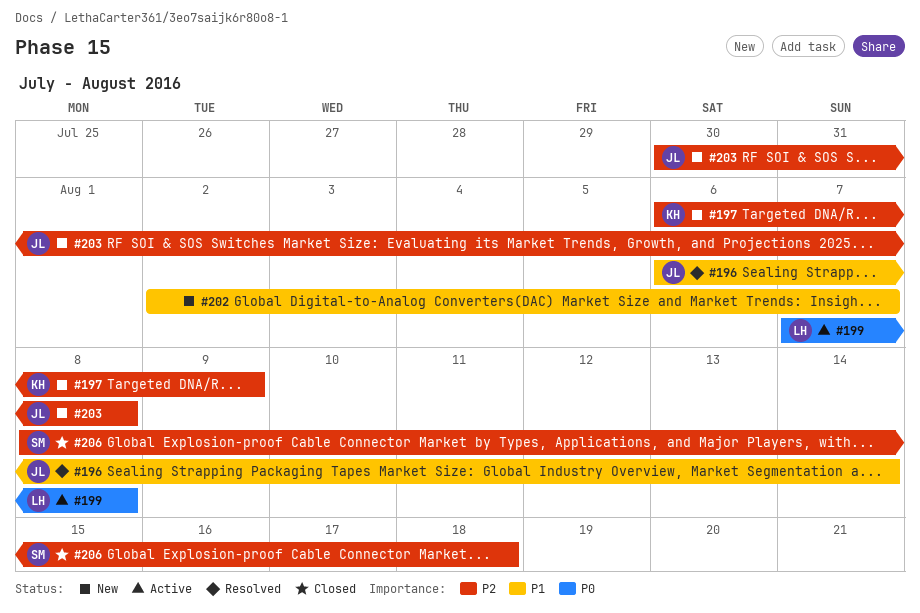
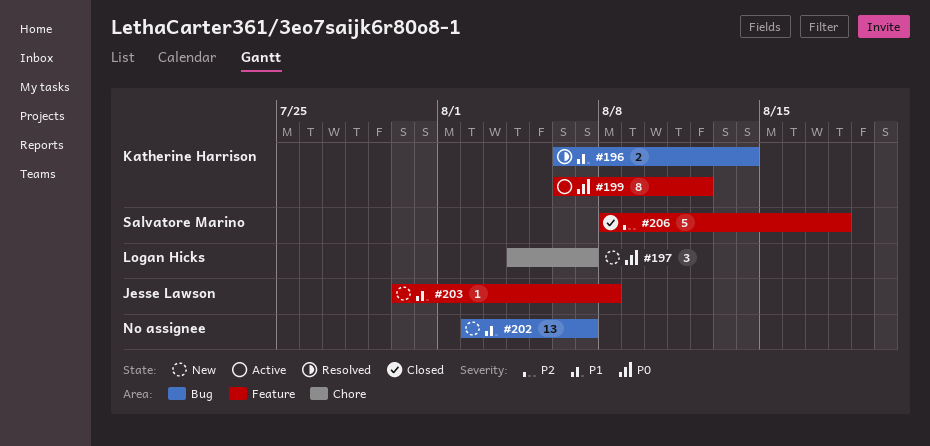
#196, owner: Jesse Lawson -> Katherine Harrison
#197, owner: Katherine Harrison -> Logan Hicks
#197, priority: P2 -> P0
#197, start: Aug 6 -> Aug 4
#197, due: Aug 9 -> Aug 7
#199, owner: Logan Hicks -> Katherine Harrison
#199, start: Aug 7 -> Aug 6
#199, due: Aug 8 -> Aug 12
#203, priority: P2 -> P1

